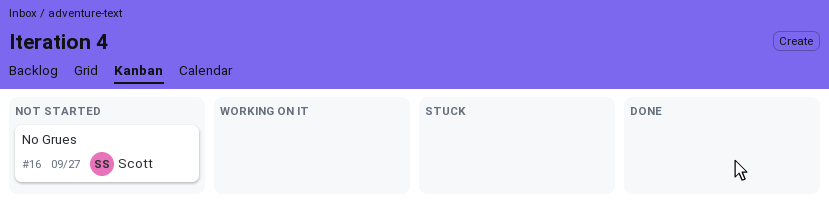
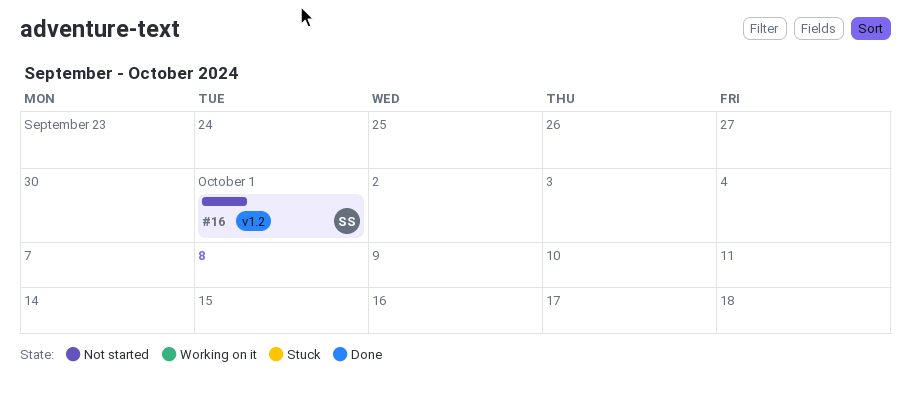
#16, due: Sep 27 -> Oct 1

